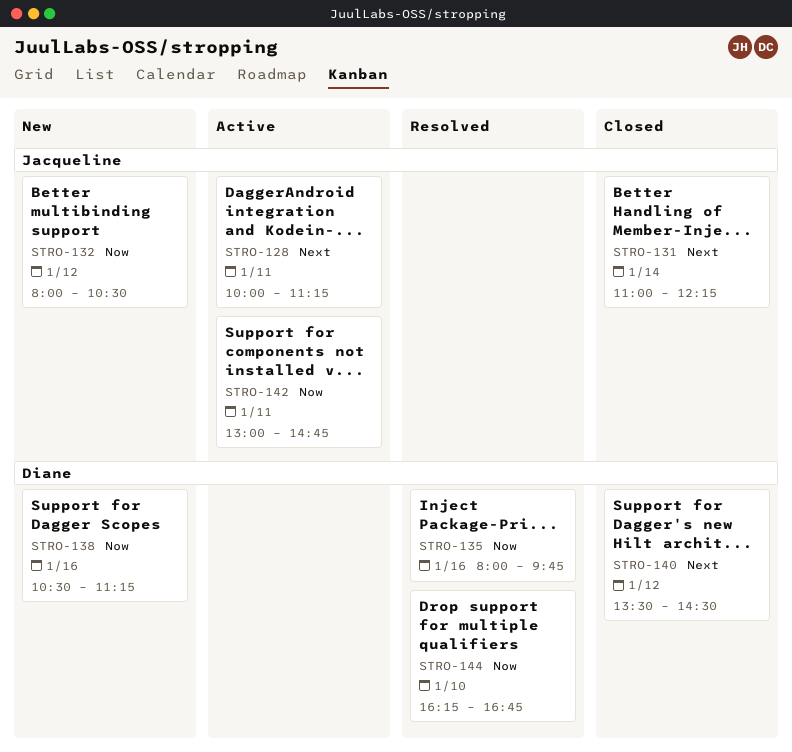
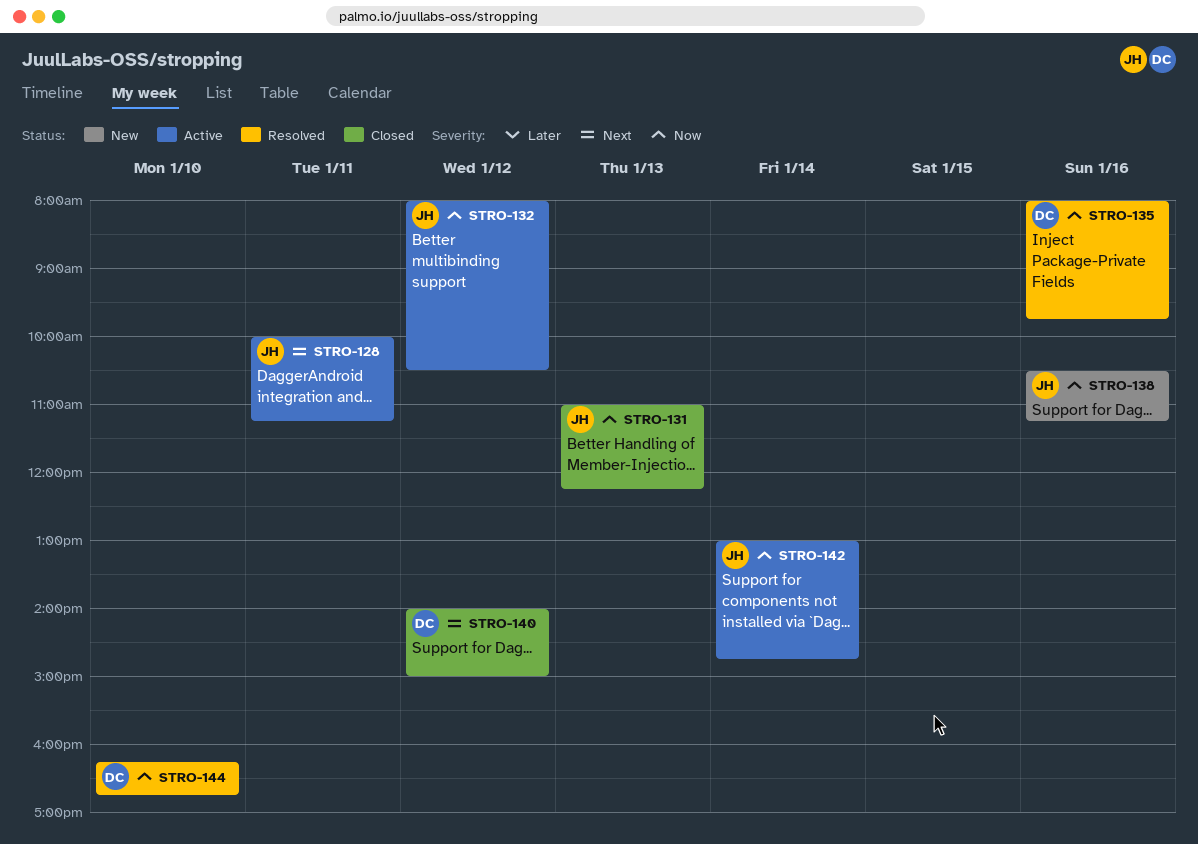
STRO-131, priority: Next -> Now
STRO-131, day: Jan 14 -> Jan 13
STRO-132, status: New -> Active
STRO-138, owner: Diane -> Jacqueline
STRO-140, begins: 13:30 -> 14:00
STRO-140, ends: 14:30 -> 15:00
STRO-142, day: Jan 11 -> Jan 14

